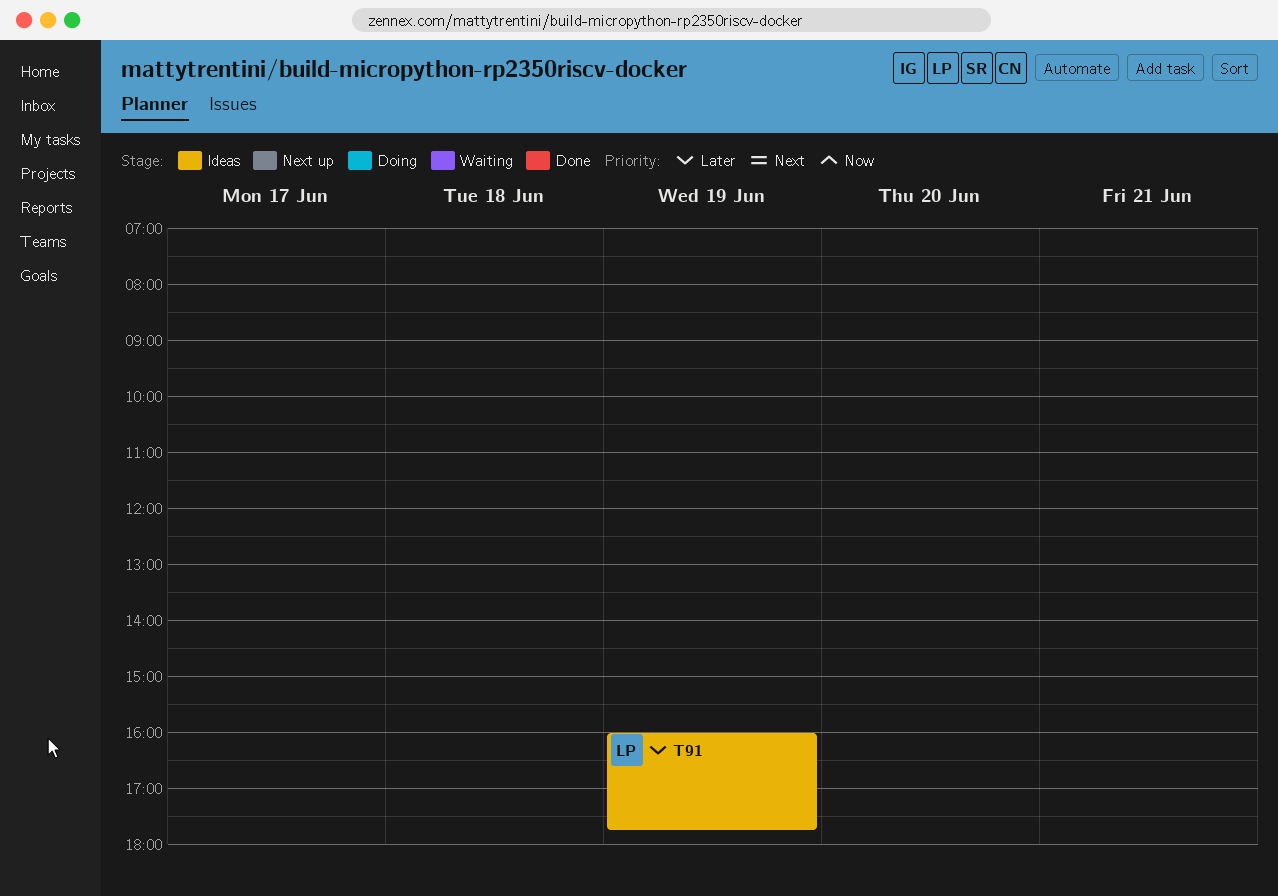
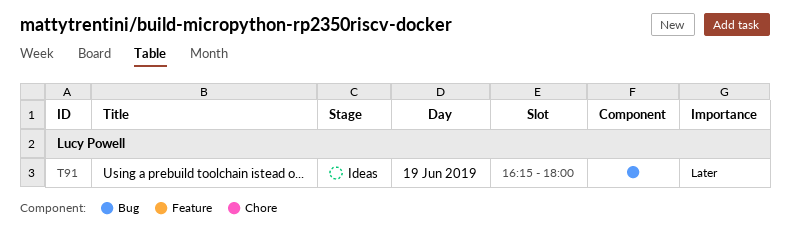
T91, begins: 16:00 -> 16:15
T91, ends: 17:45 -> 18:00

